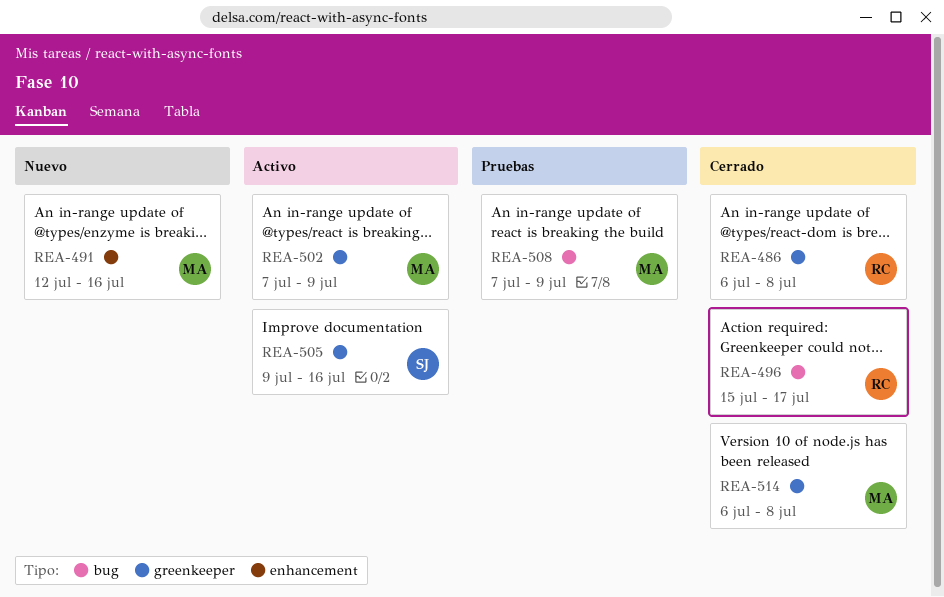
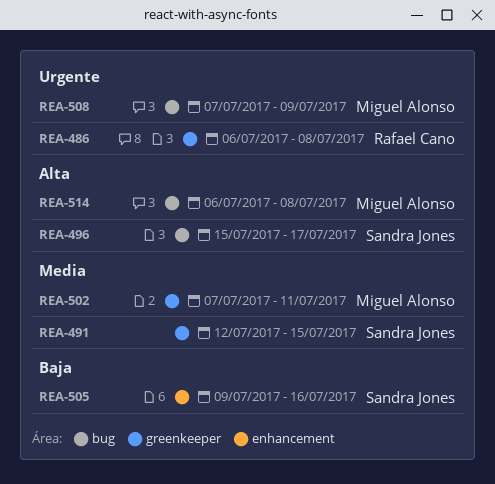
REA-491, owner: Miguel Alonso -> Sandra Jones
REA-491, label: enhancement -> greenkeeper
REA-491, due: Jul 16 -> Jul 15
REA-496, owner: Rafael Cano -> Sandra Jones
REA-502, due: Jul 9 -> Jul 11
REA-505, label: greenkeeper -> enhancement
REA-514, label: greenkeeper -> bug

